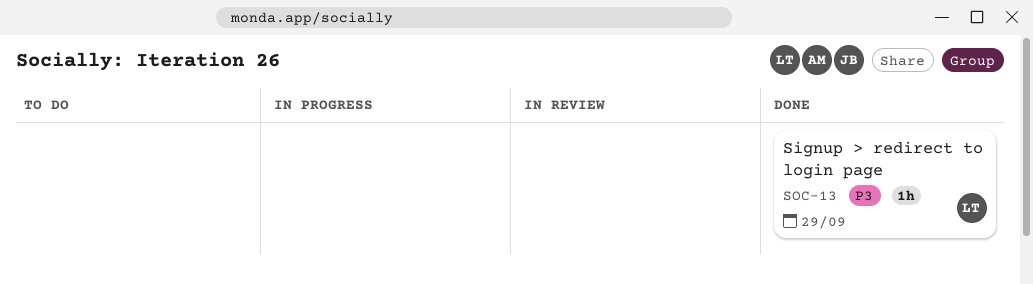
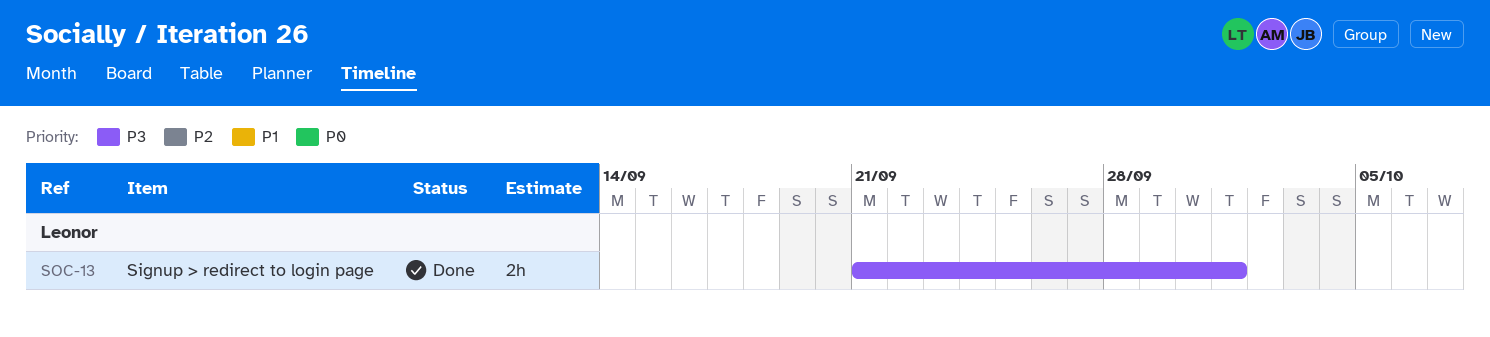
SOC-13, estimate: 1h -> 2h
SOC-13, due: Sep 29 -> Oct 1

